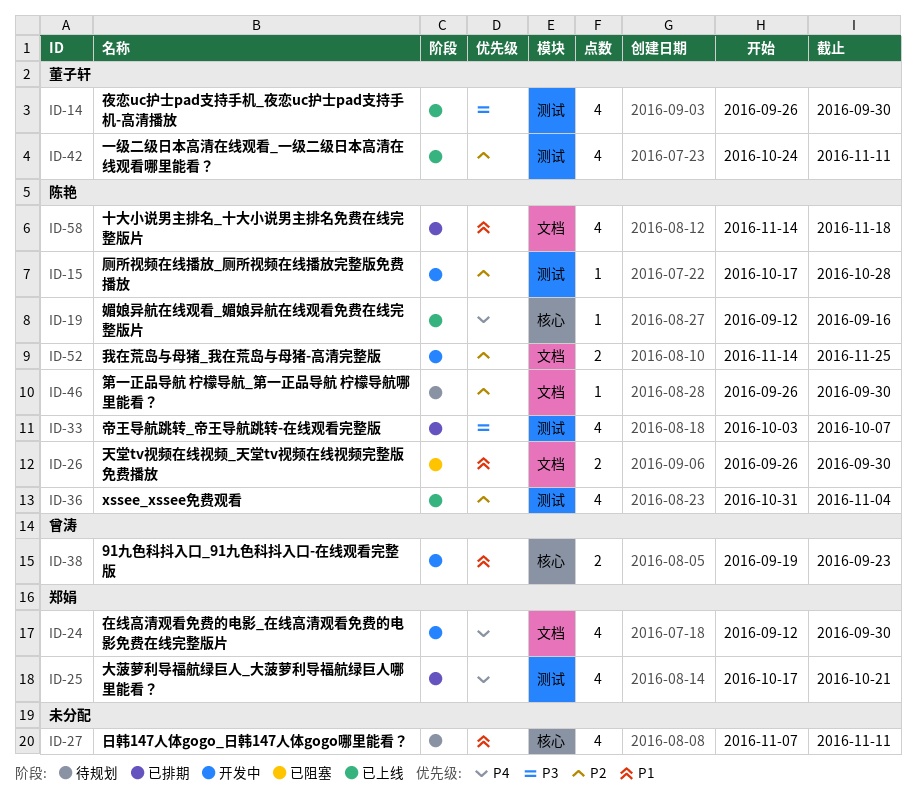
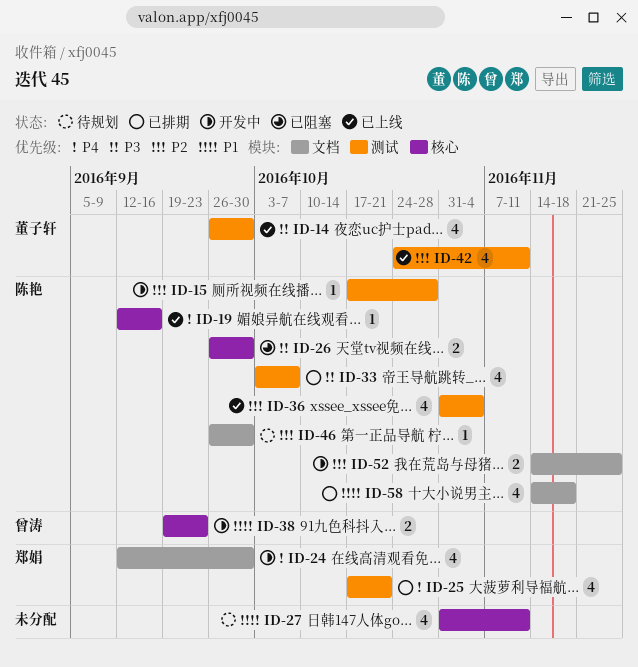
ID-26, priority: P1 -> P3
ID-26, label: 文档 -> 核心
ID-27, start: Nov 7 -> Oct 31

